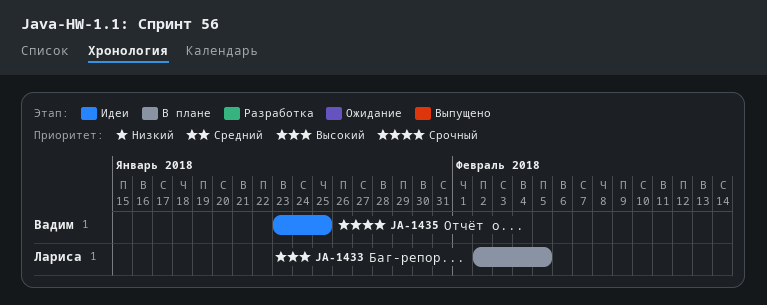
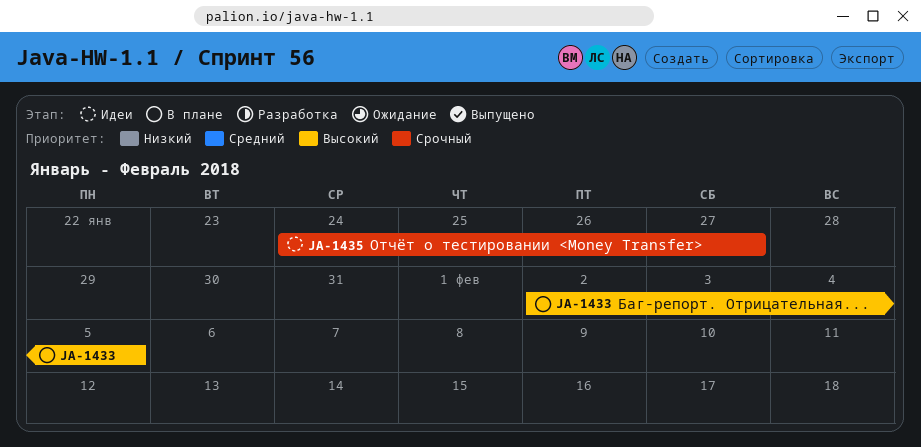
JA-1435, start: Jan 23 -> Jan 24
JA-1435, due: Jan 25 -> Jan 27

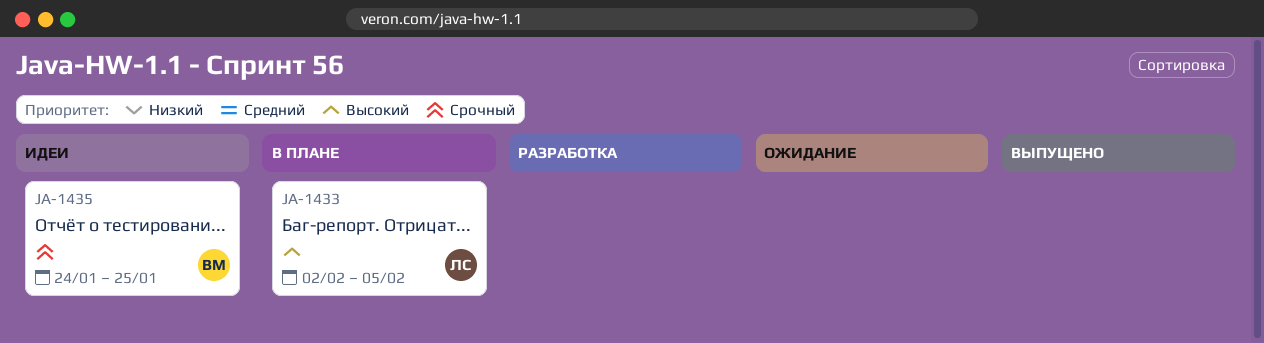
JA-1435, due: Jan 27 -> Jan 25

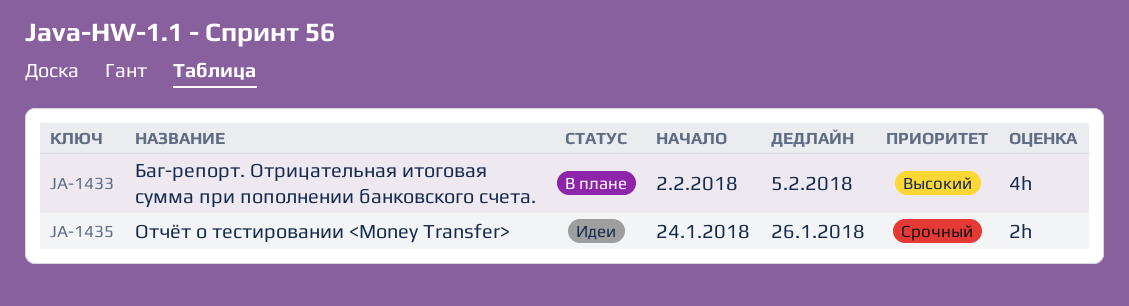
JA-1435, due: Jan 25 -> Jan 26

